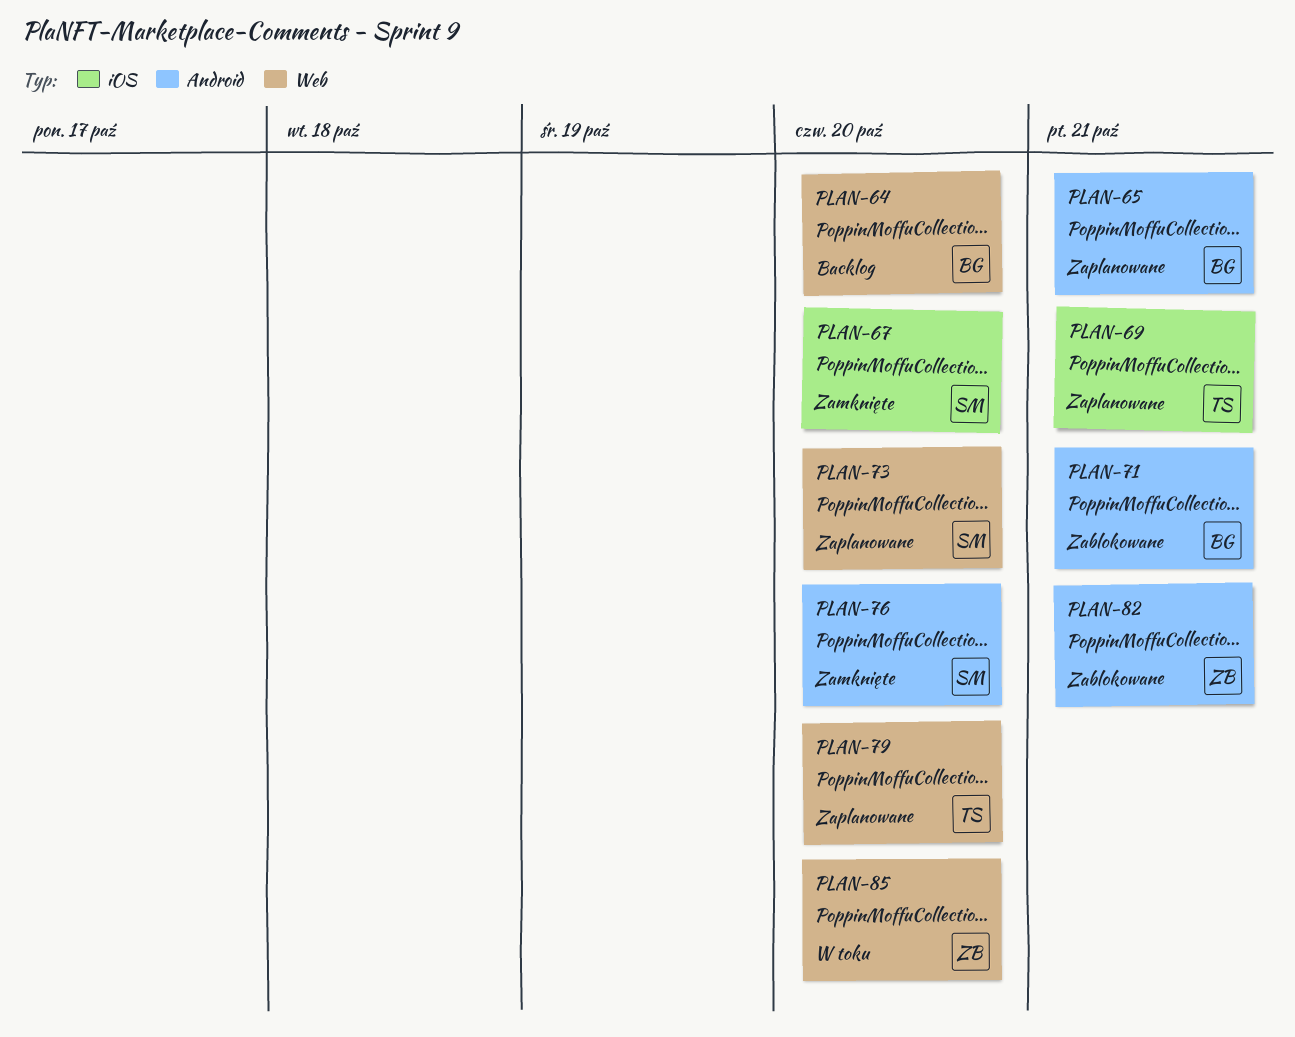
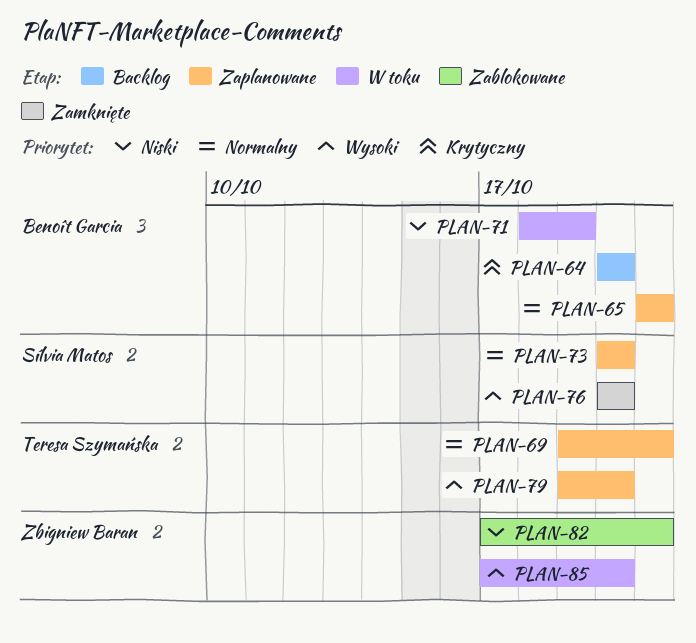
PLAN-67: present -> none
PLAN-71, status: Zablokowane -> W toku
PLAN-71, due: Oct 21 -> Oct 19

